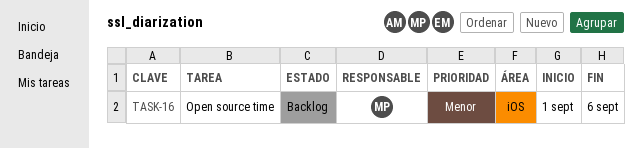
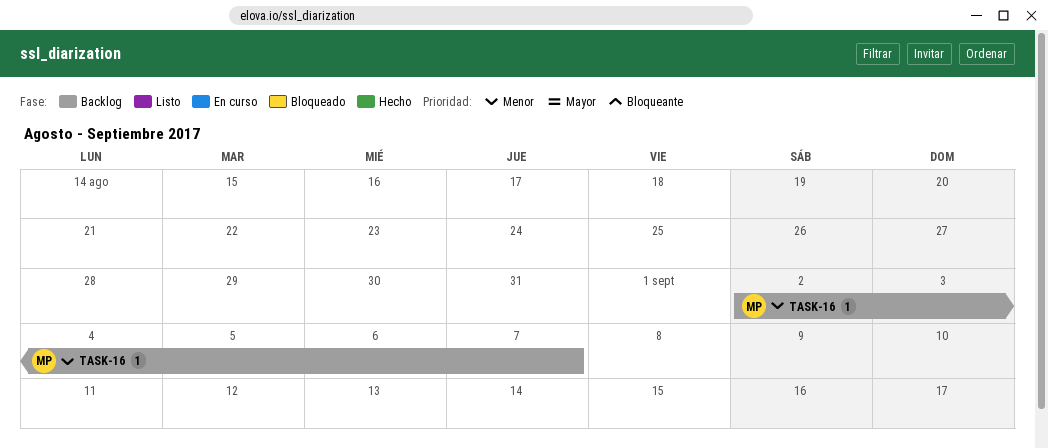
TASK-16, start: Sep 1 -> Sep 2
TASK-16, due: Sep 6 -> Sep 7

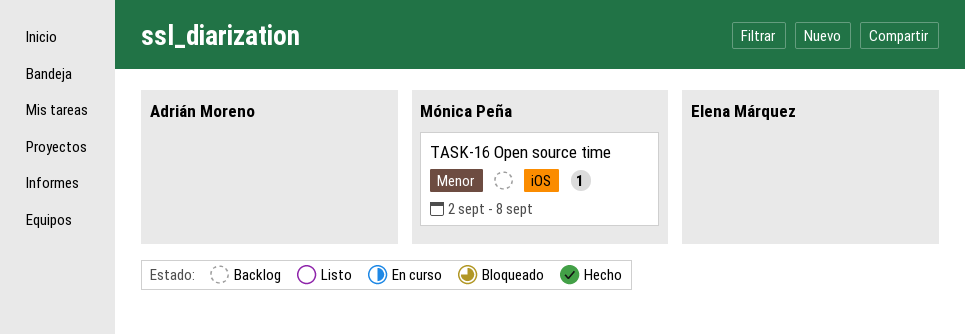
TASK-16, due: Sep 7 -> Sep 8

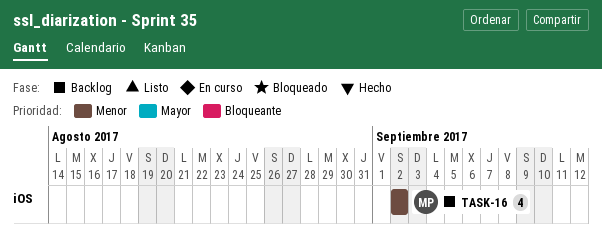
TASK-16, estimate: 1 -> 4
TASK-16, due: Sep 8 -> Sep 2

